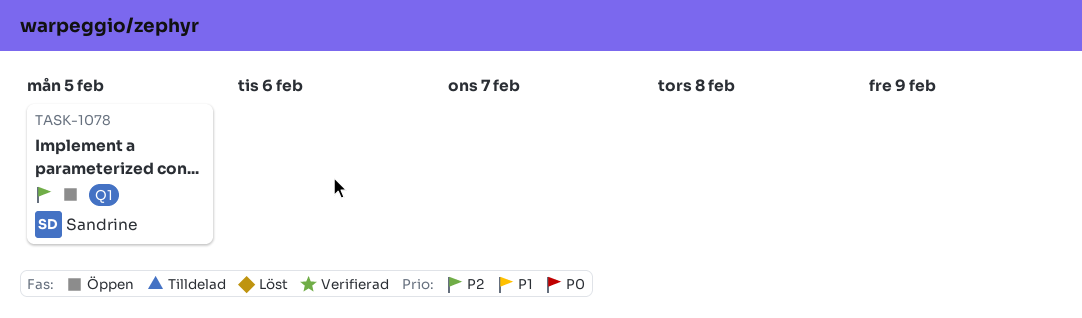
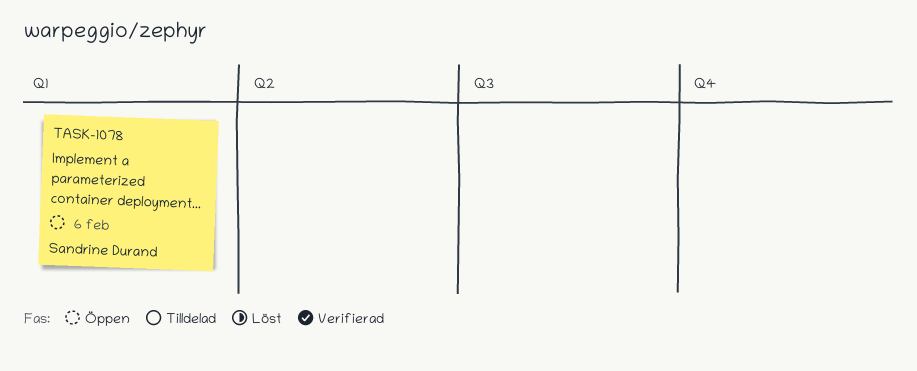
TASK-1078, due: Feb 5 -> Feb 6

